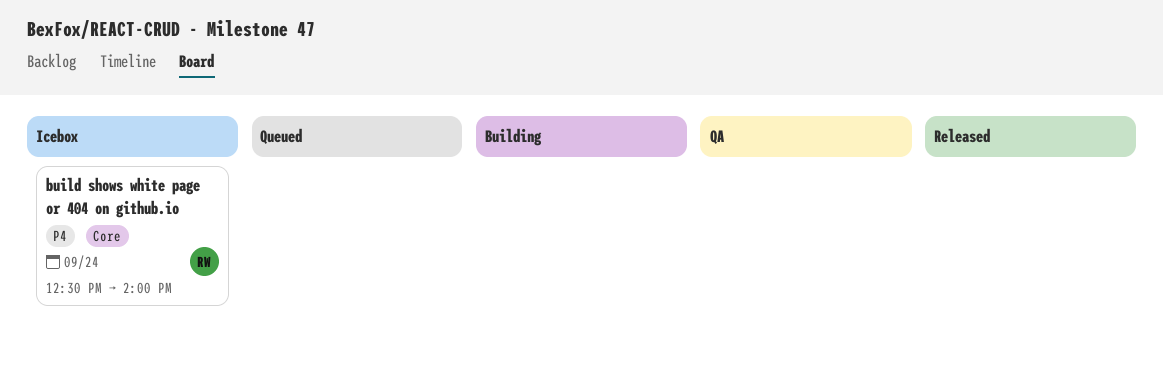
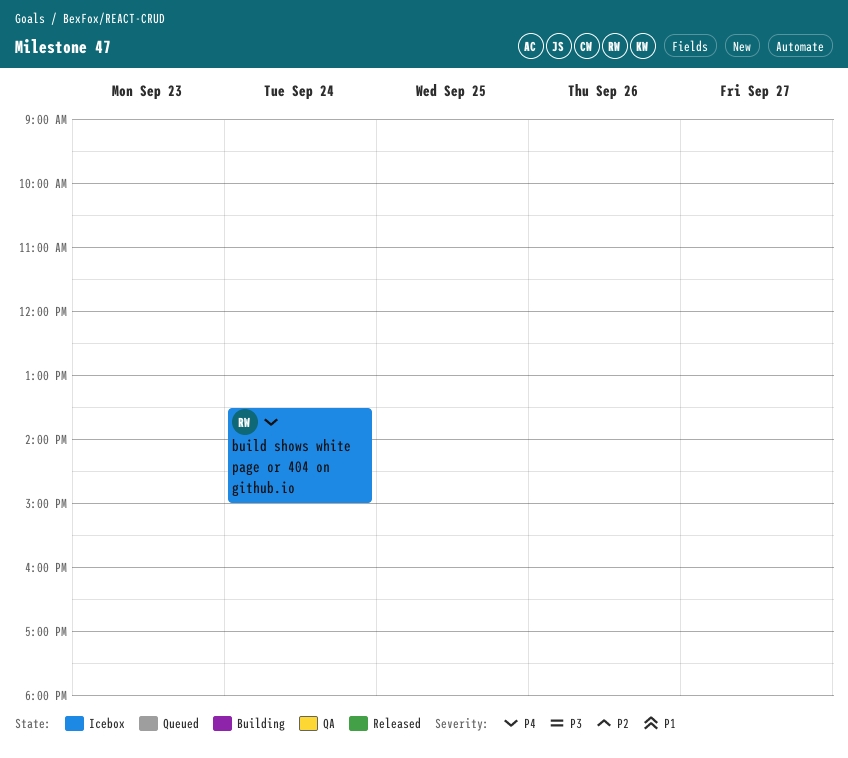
build shows white page or 404 on github.io, begins: 12:30 -> 13:30
build shows white page or 404 on github.io, ends: 14:00 -> 15:00

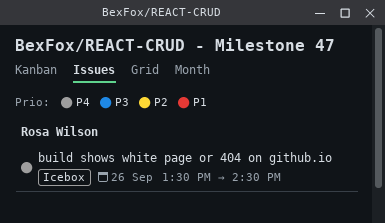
build shows white page or 404 on github.io, day: Sep 24 -> Sep 26
build shows white page or 404 on github.io, ends: 15:00 -> 14:30

